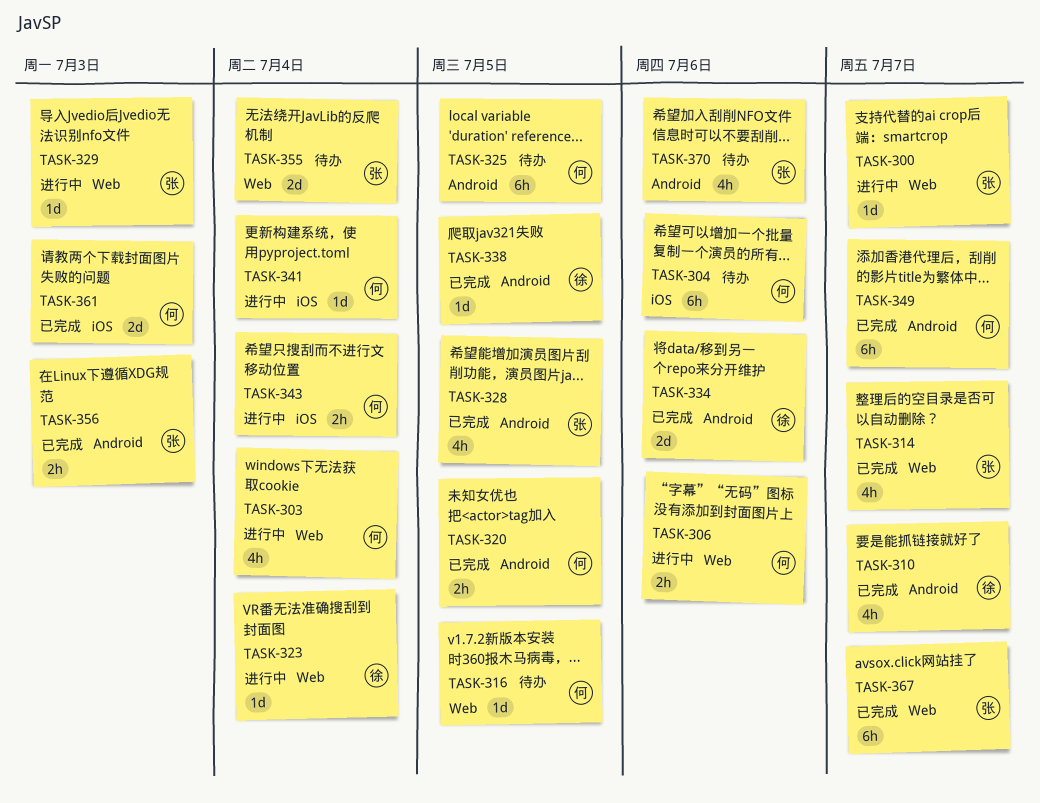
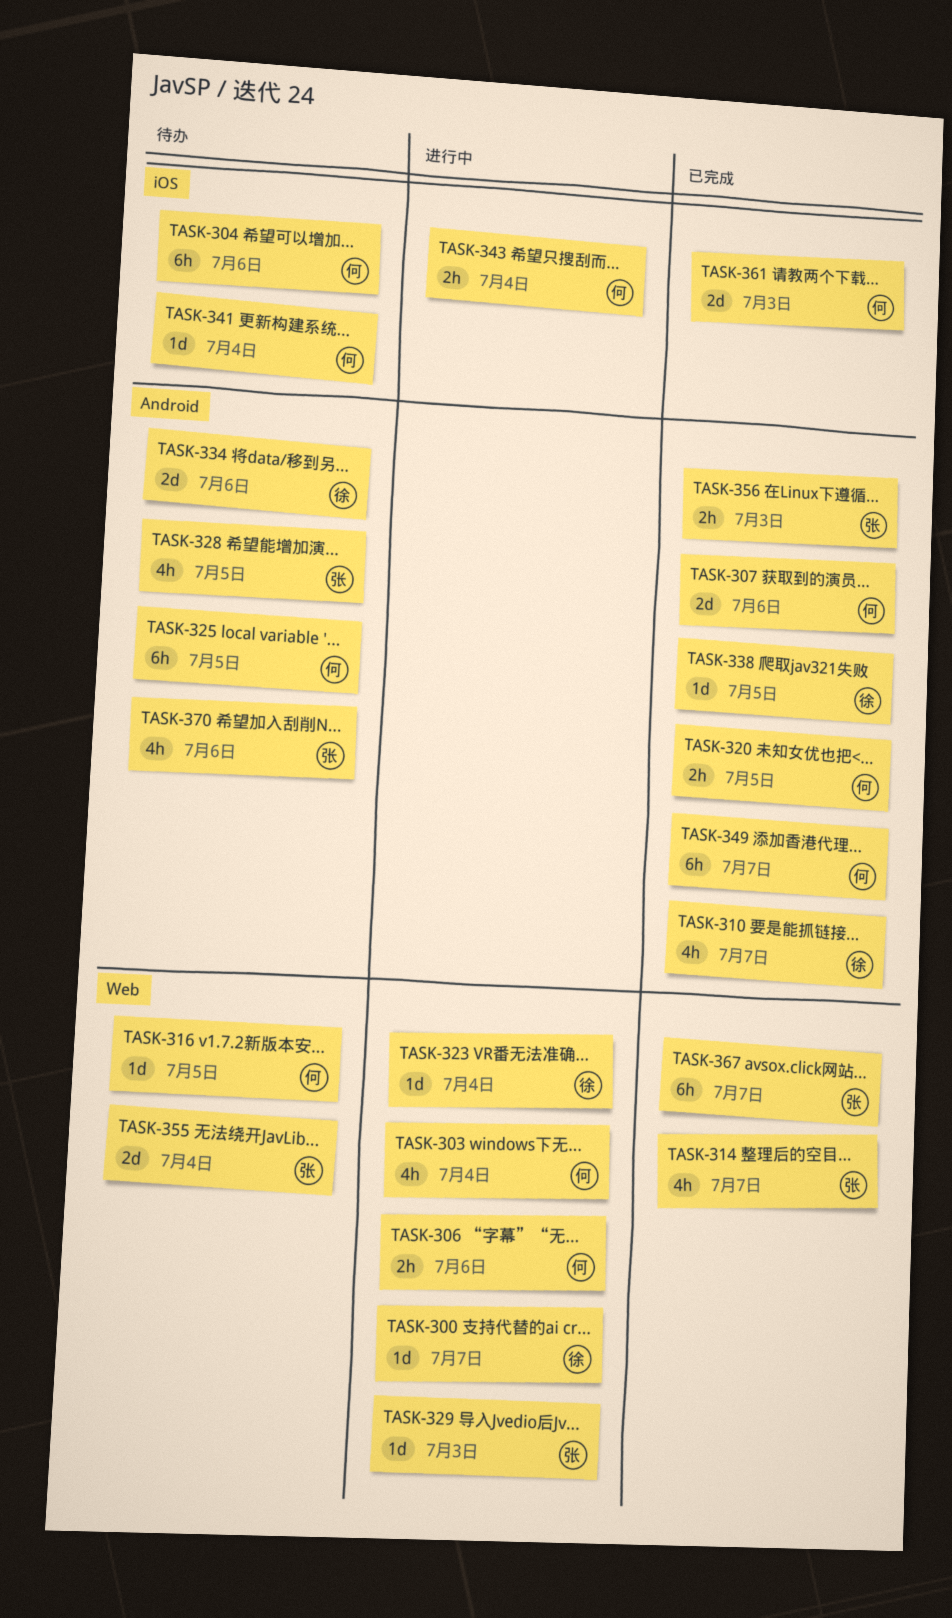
TASK-300, owner: 张 -> 徐
TASK-307: none -> present
TASK-328, status: 已完成 -> 待办
TASK-334, status: 已完成 -> 待办
TASK-341, status: 进行中 -> 待办

